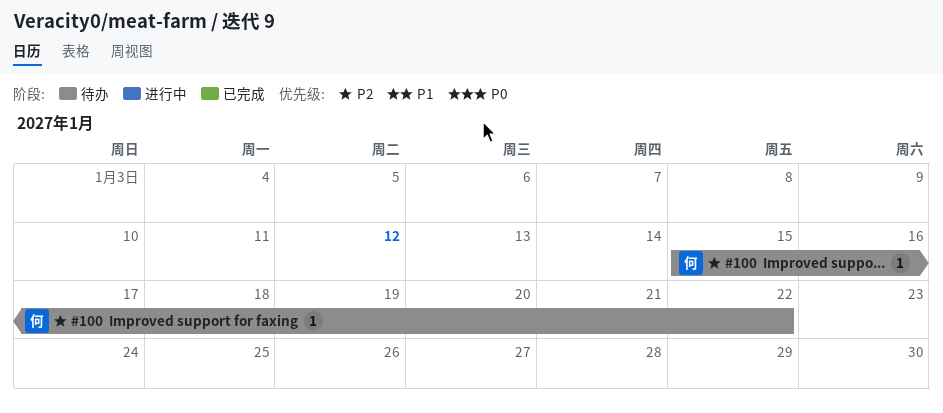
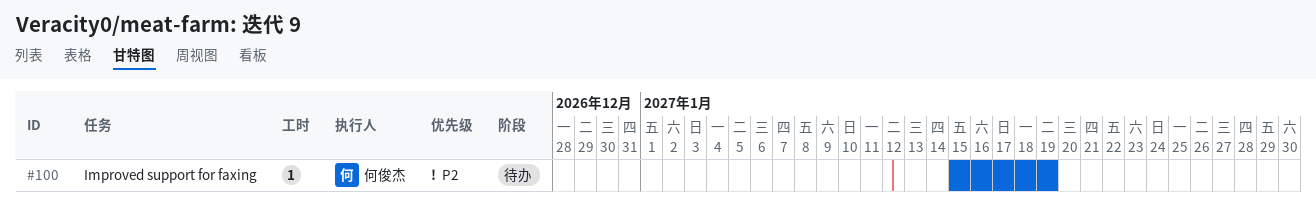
#100, due: Jan 22 -> Jan 19

